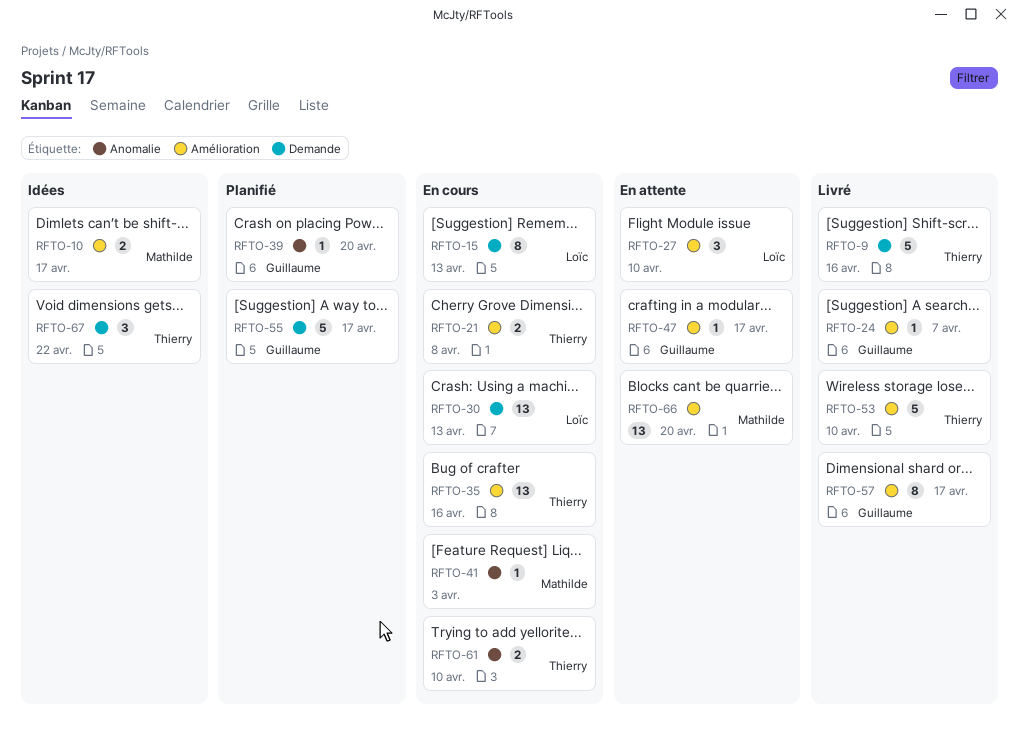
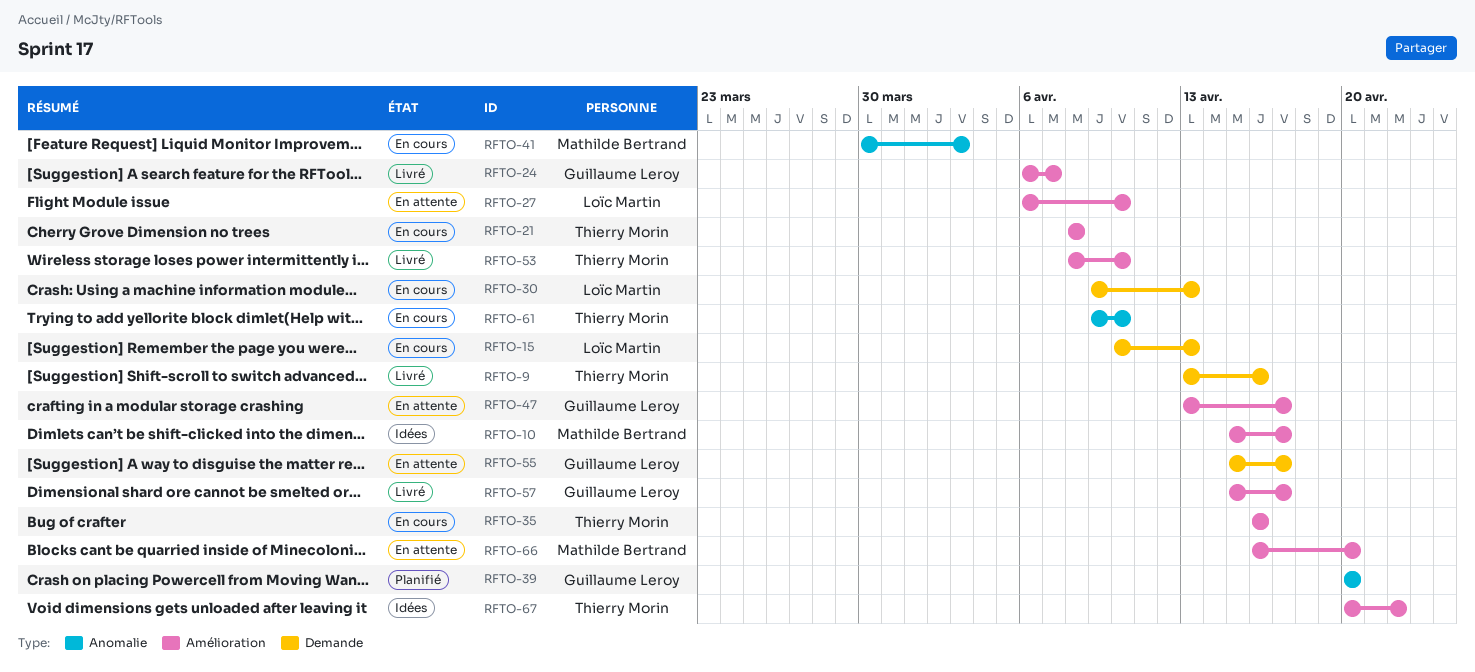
RFTO-55, status: Planifié -> En attente
RFTO-67, label: Demande -> Amélioration

